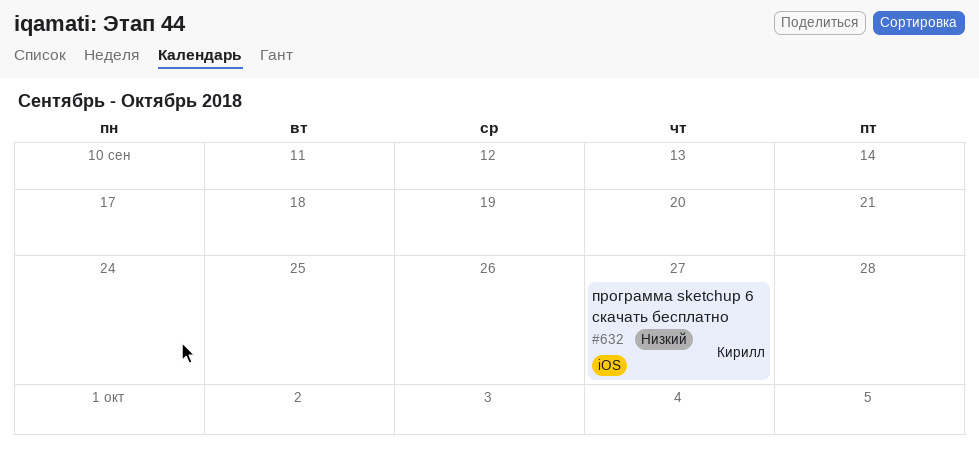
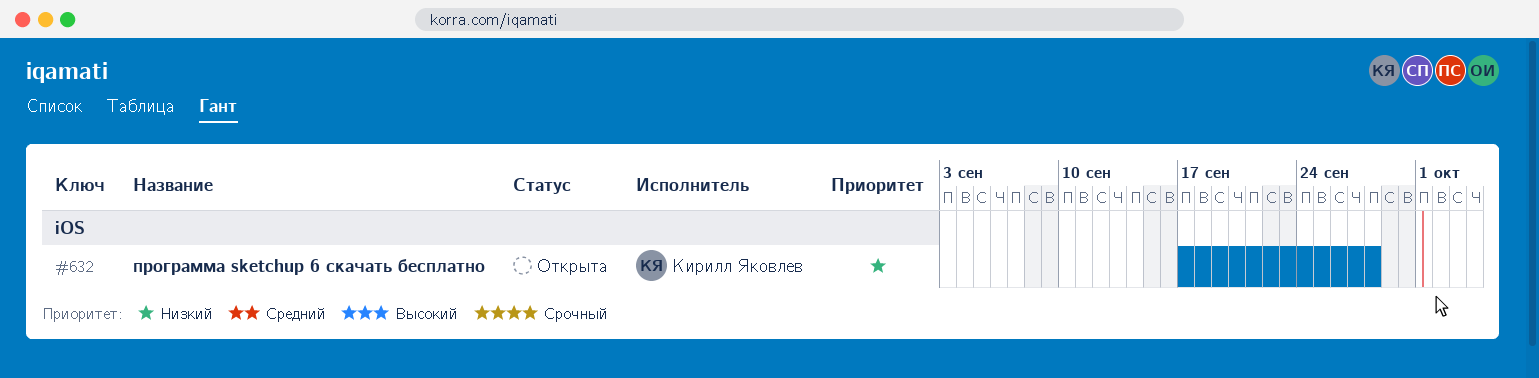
#632, due: Sep 27 -> Sep 28

